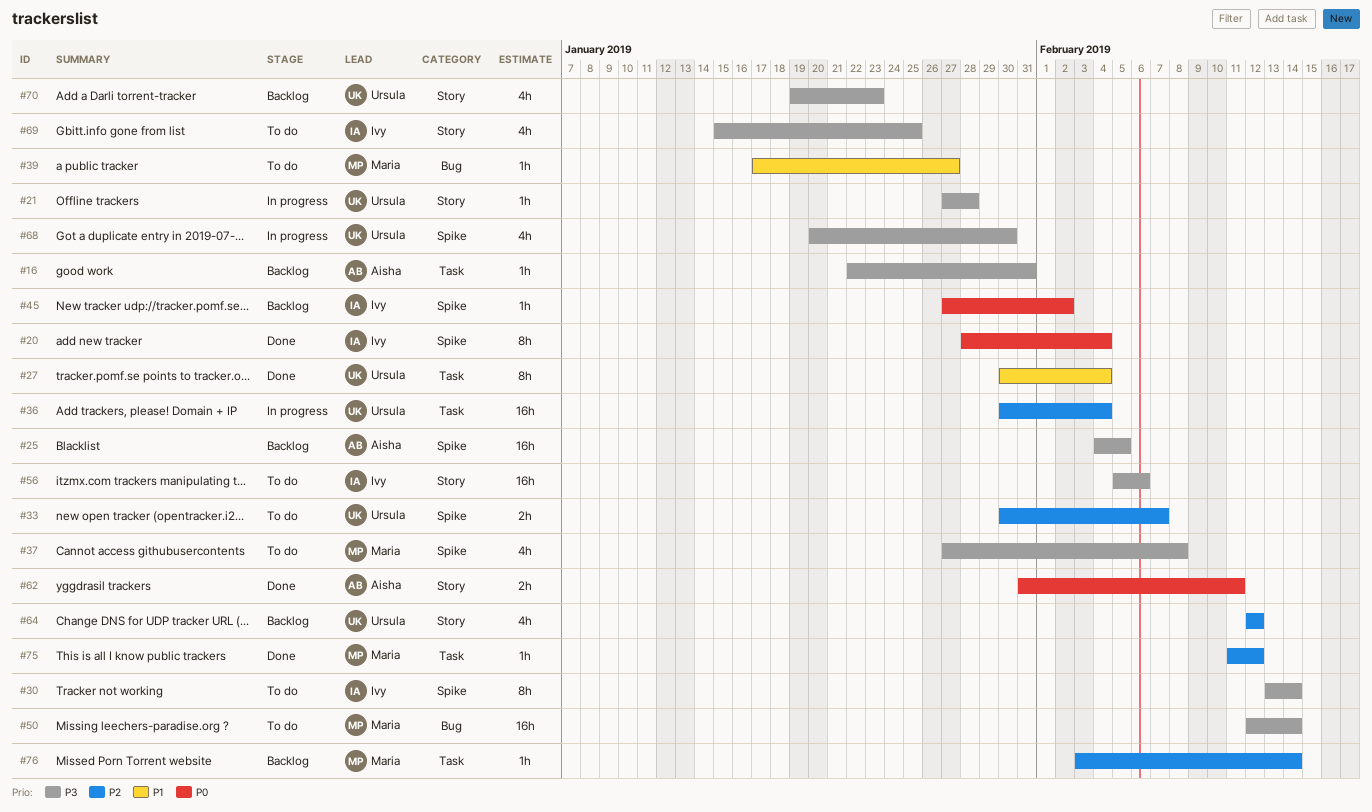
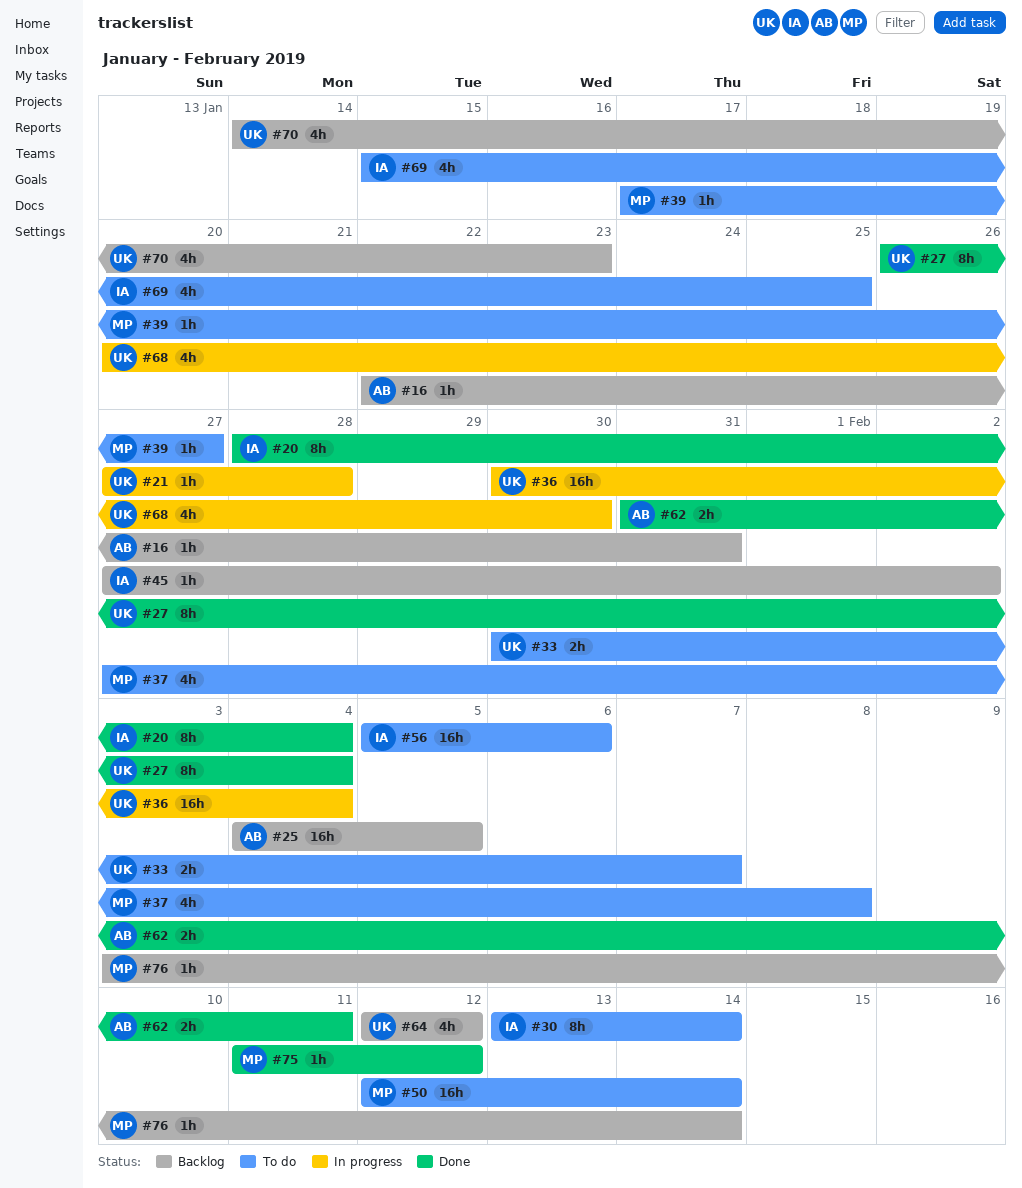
#27, start: Jan 30 -> Jan 26
#70, start: Jan 19 -> Jan 14

